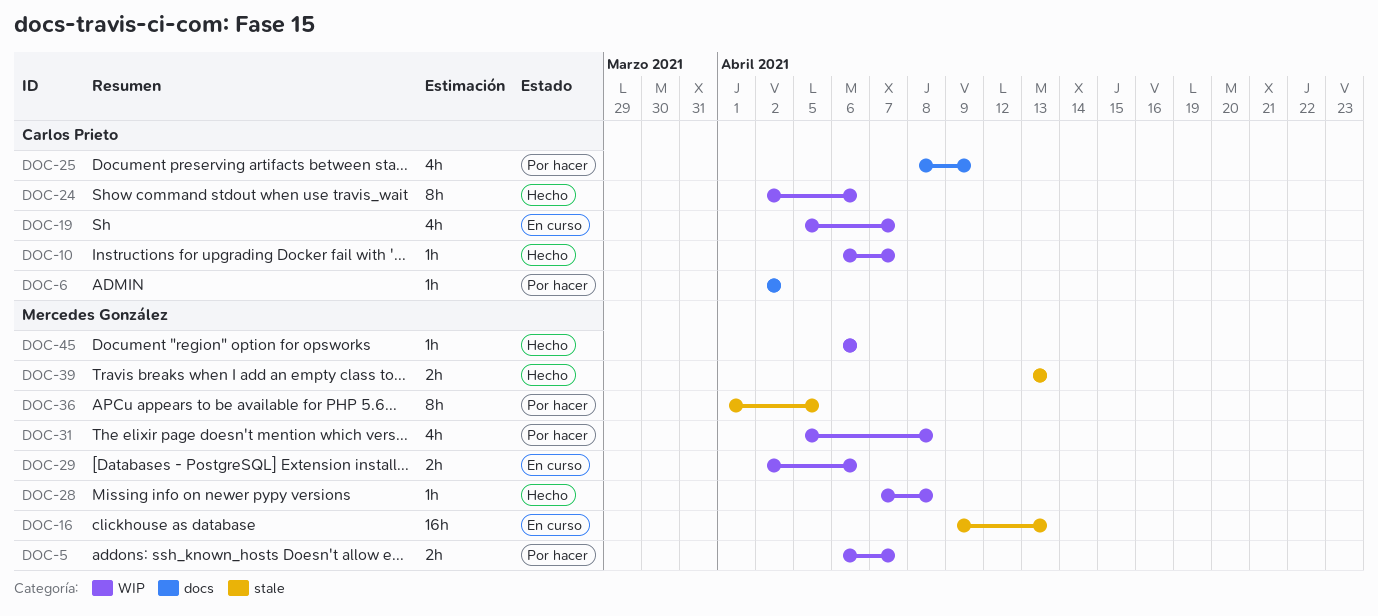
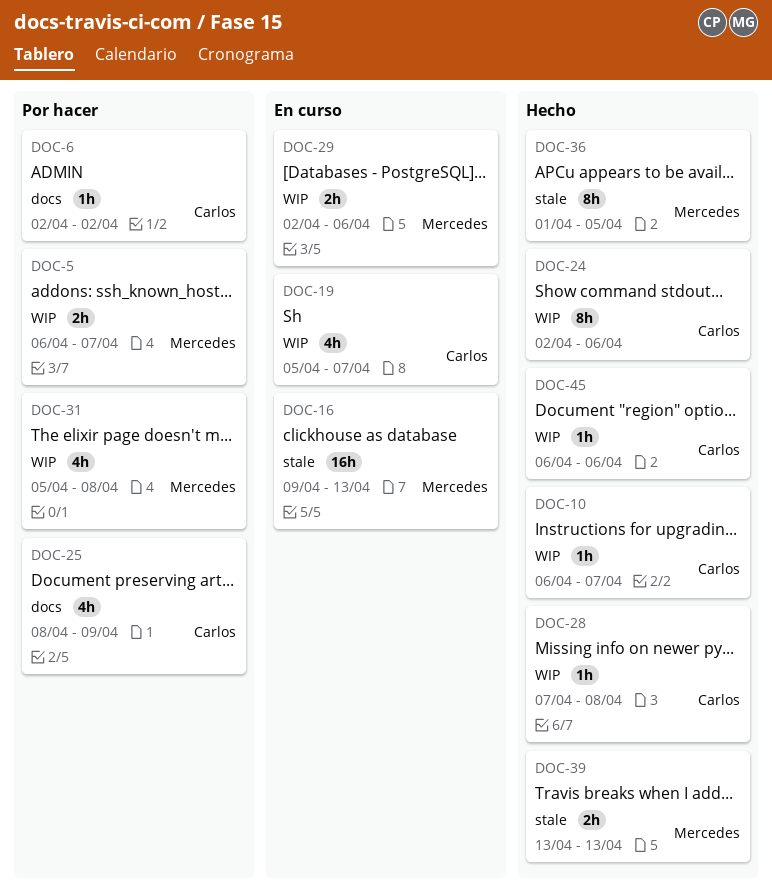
DOC-28, owner: Mercedes González -> Carlos Prieto
DOC-36, status: Por hacer -> Hecho
DOC-45, owner: Mercedes González -> Carlos Prieto

